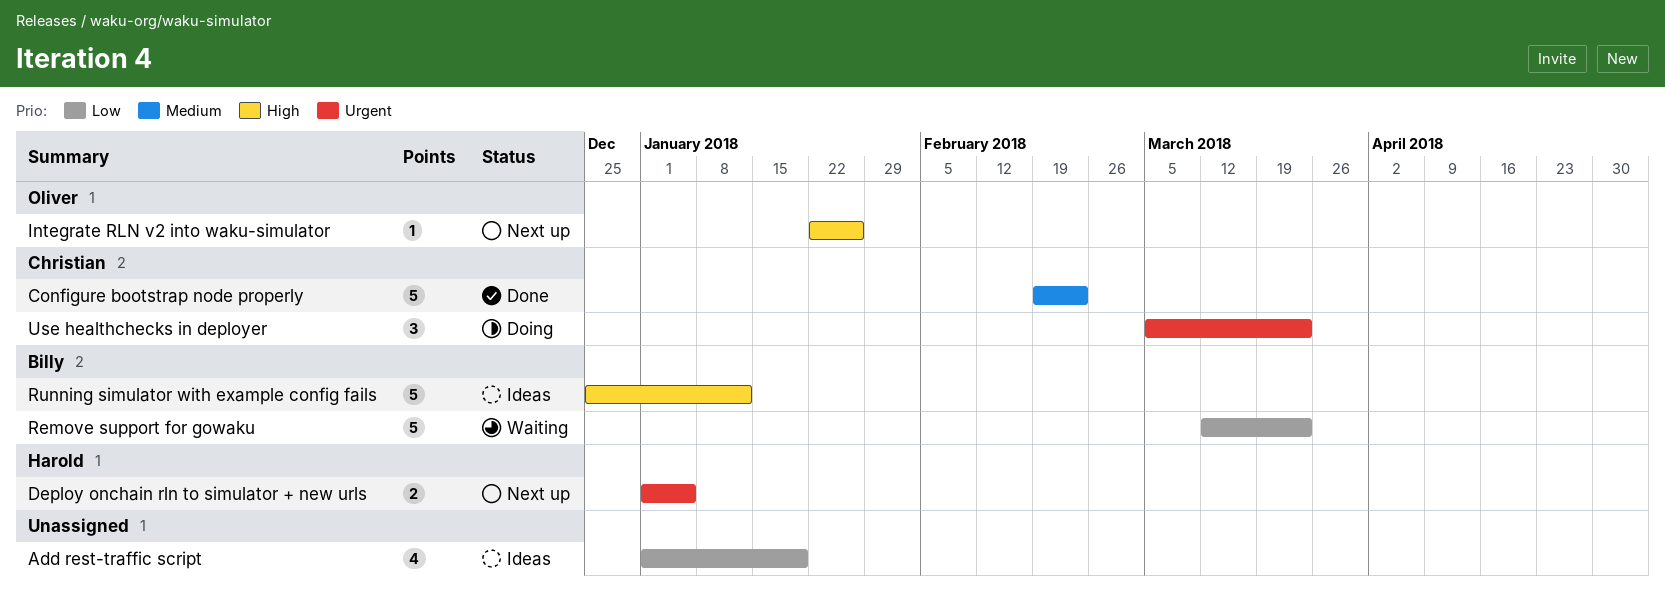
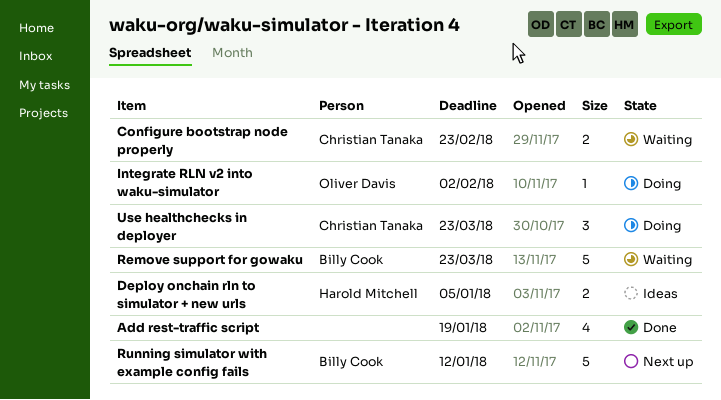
Add rest-traffic script, status: Ideas -> Done
Configure bootstrap node properly, status: Done -> Waiting
Configure bootstrap node properly, estimate: 5 -> 2
Deploy onchain rln to simulator + new urls, status: Next up -> Ideas
Integrate RLN v2 into waku-simulator, status: Next up -> Doing
Integrate RLN v2 into waku-simulator, due: Jan 26 -> Feb 2
Running simulator with example config fails, status: Ideas -> Next up

